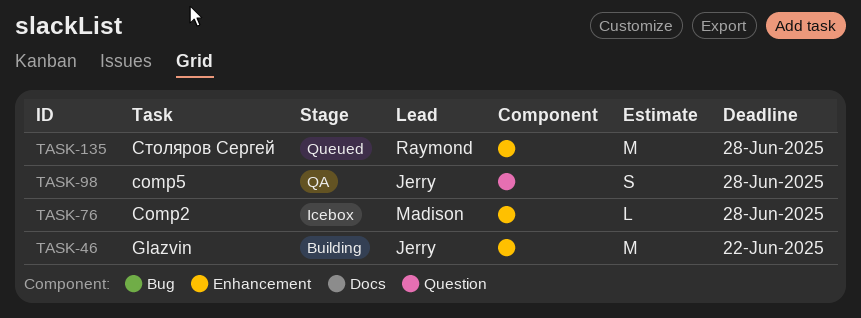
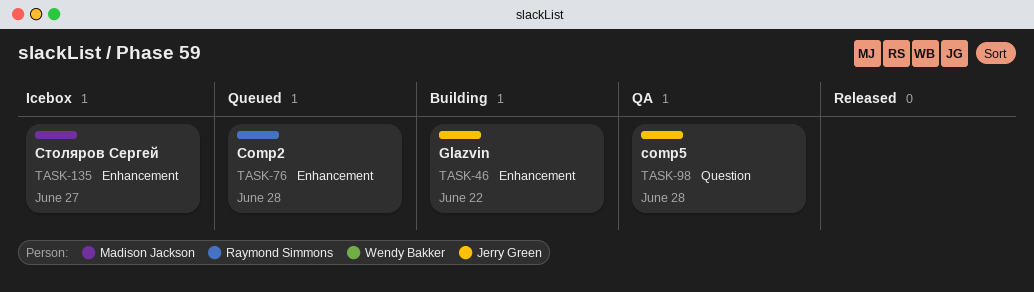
TASK-76, status: Icebox -> Queued
TASK-76, owner: Madison Jackson -> Raymond Simmons
TASK-135, status: Queued -> Icebox
TASK-135, owner: Raymond Simmons -> Madison Jackson
TASK-135, due: Jun 28 -> Jun 27

